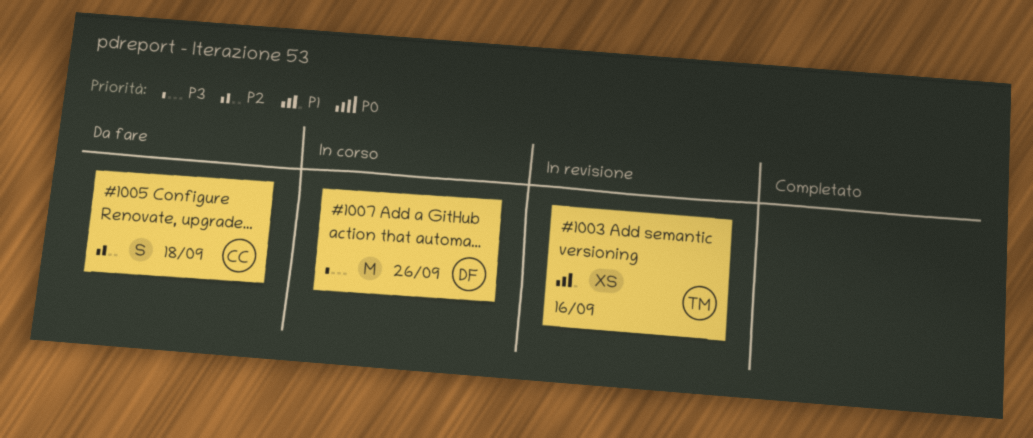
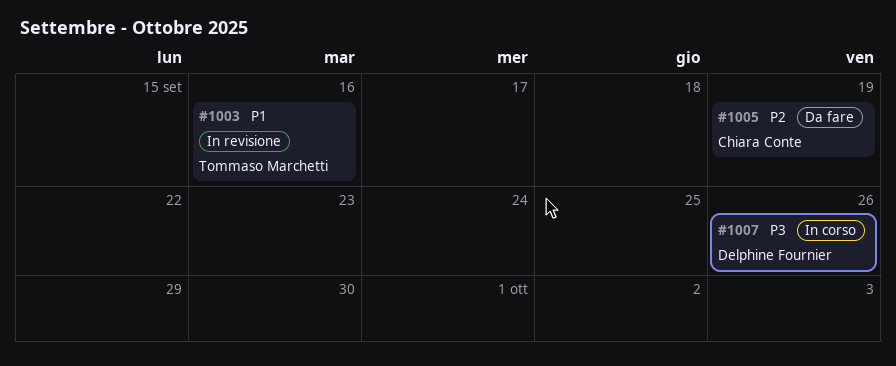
#1005, due: Sep 18 -> Sep 19

